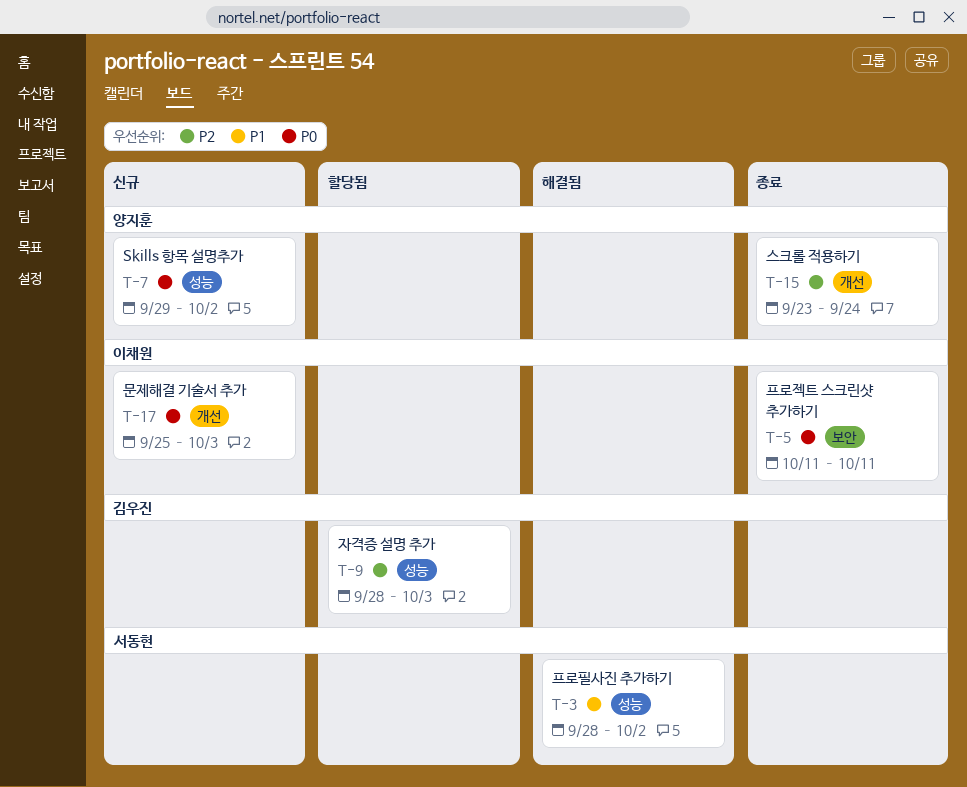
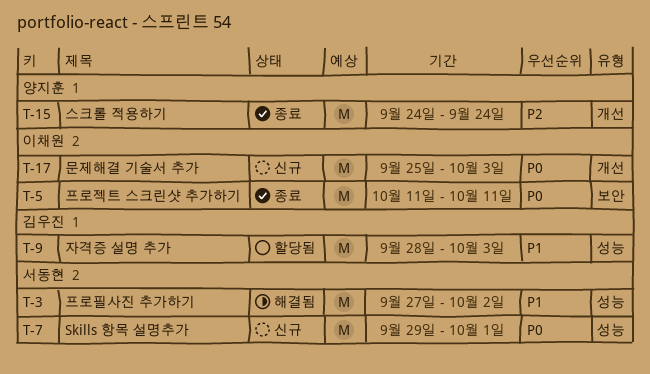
T-3, start: Sep 28 -> Sep 27
T-7, owner: 양지훈 -> 서동현
T-7, due: Oct 2 -> Oct 1
T-9, priority: P2 -> P1
T-15, start: Sep 23 -> Sep 24

